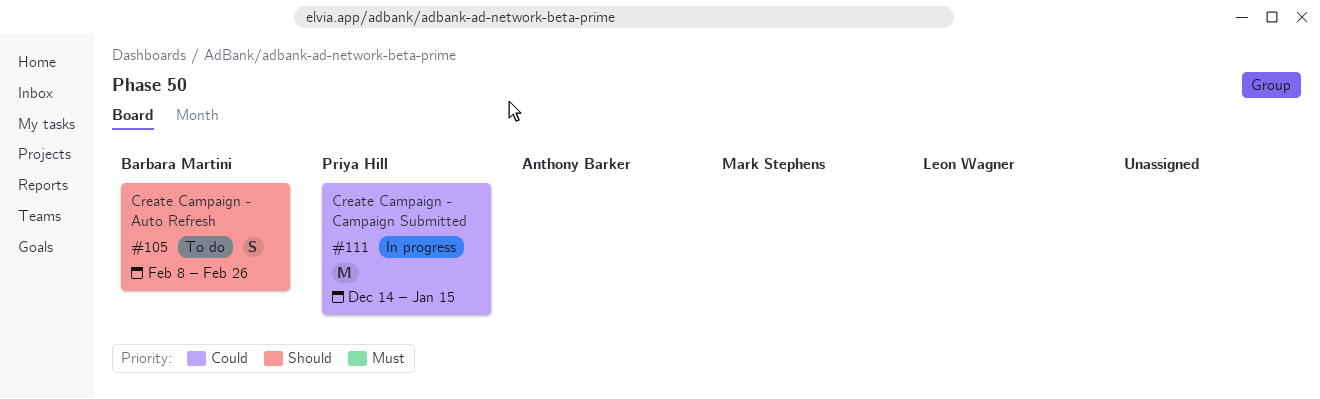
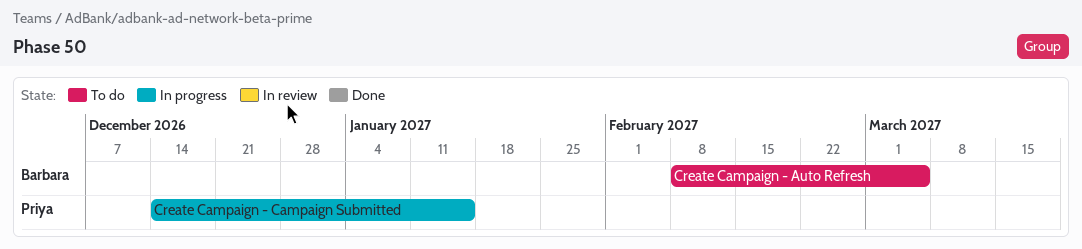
Create Campaign - Auto Refresh, due: Feb 26 -> Mar 5

